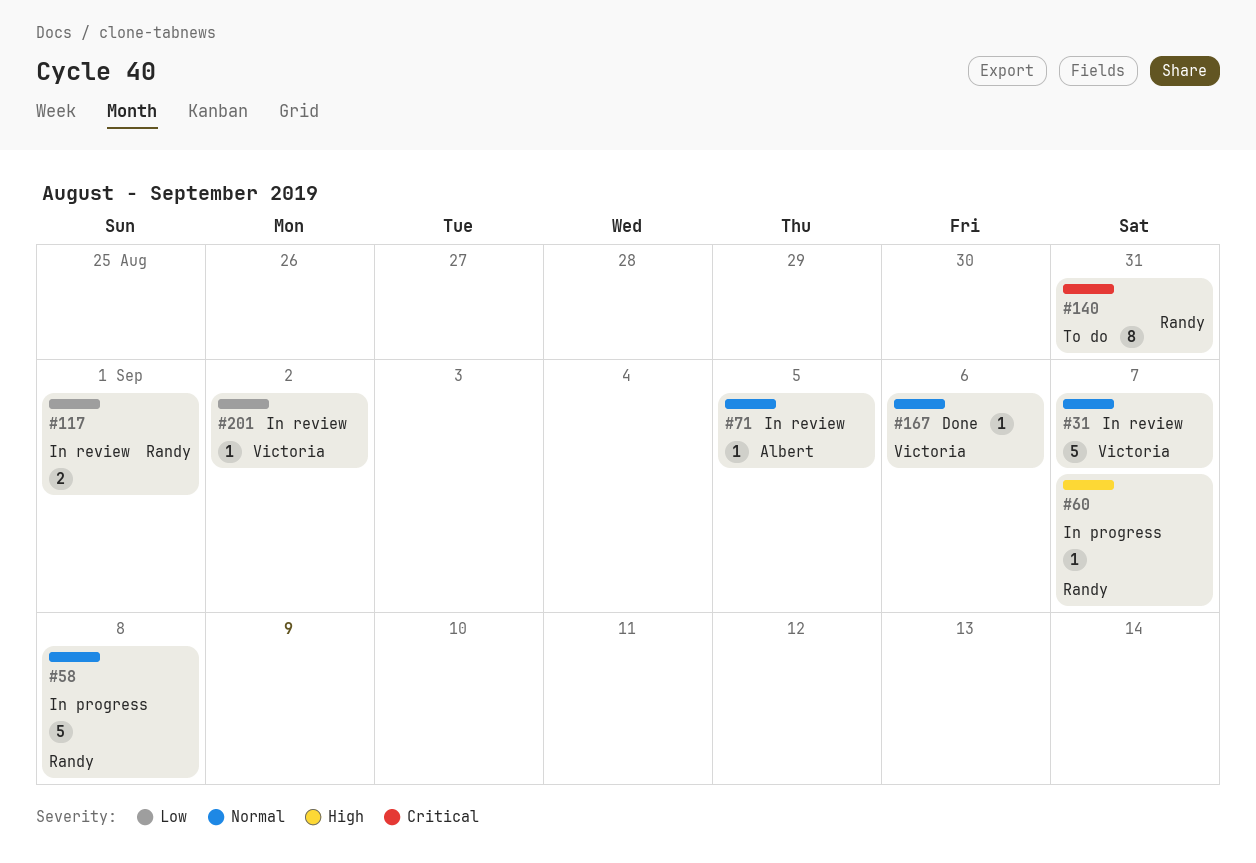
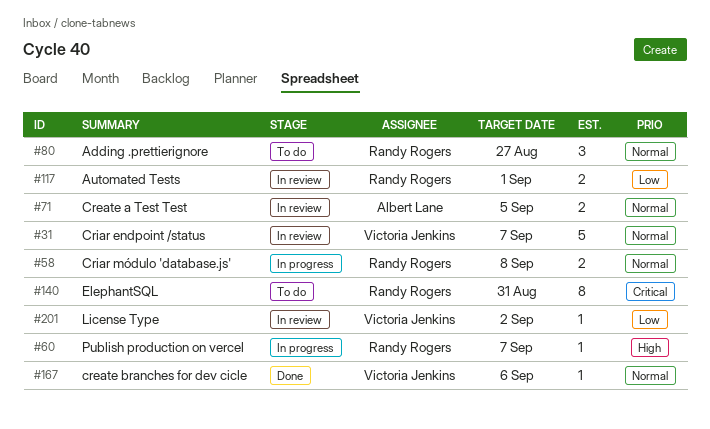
#58, estimate: 5 -> 2
#71, estimate: 1 -> 2
#80: none -> present

